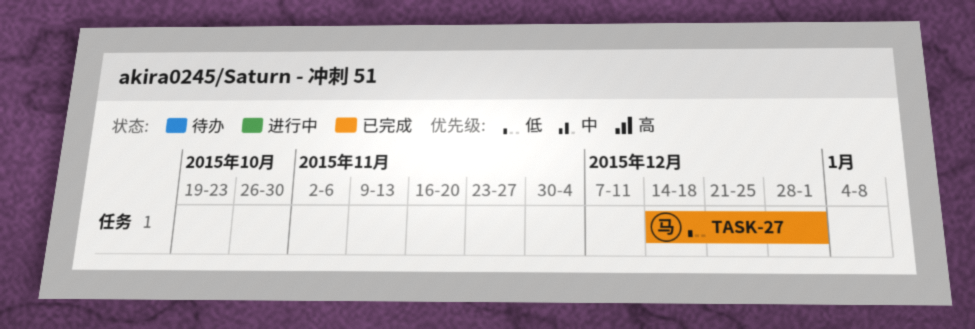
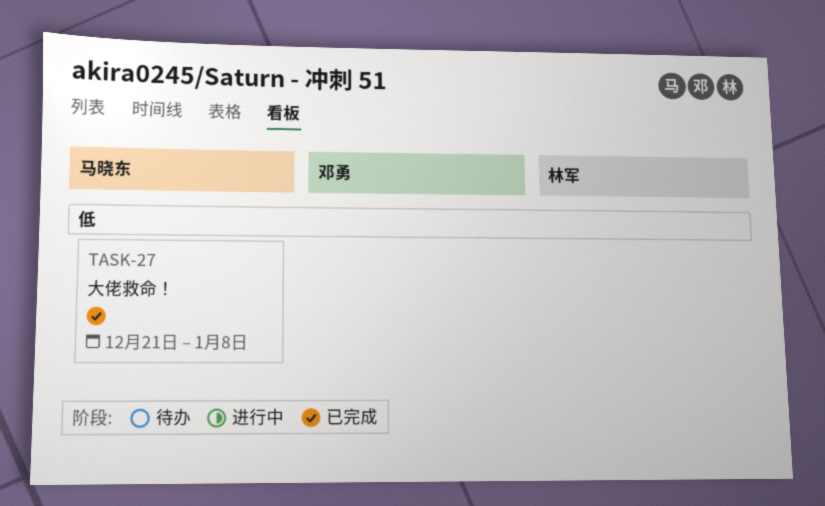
TASK-27, start: Dec 14 -> Dec 21
TASK-27, due: Jan 1 -> Jan 8

